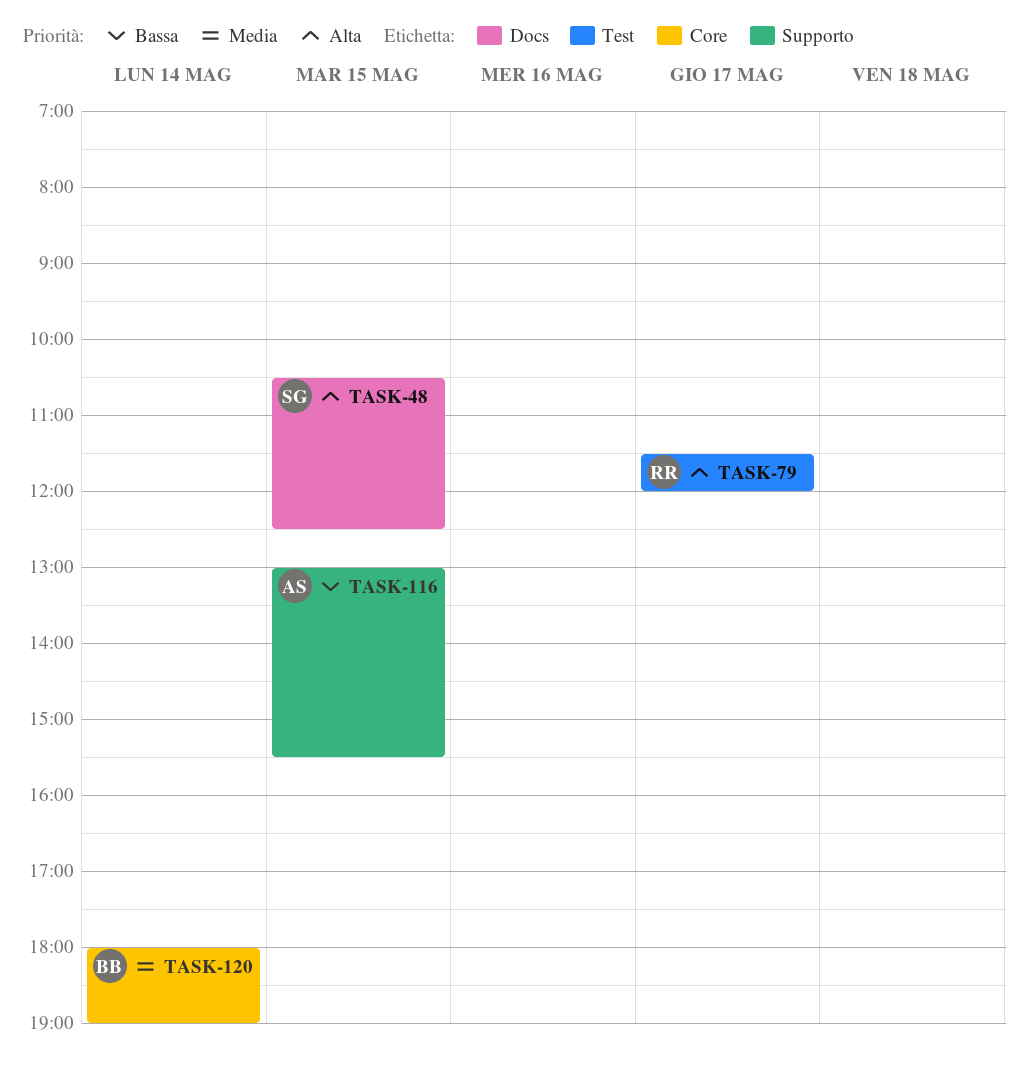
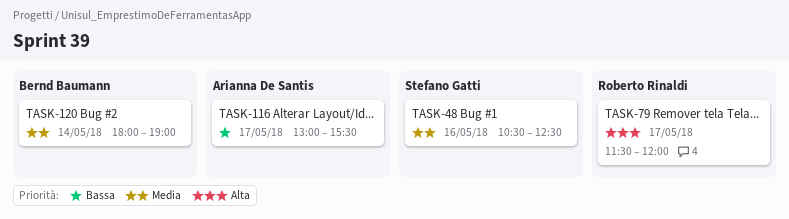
TASK-48, priority: Alta -> Media
TASK-48, day: May 15 -> May 16
TASK-116, day: May 15 -> May 17

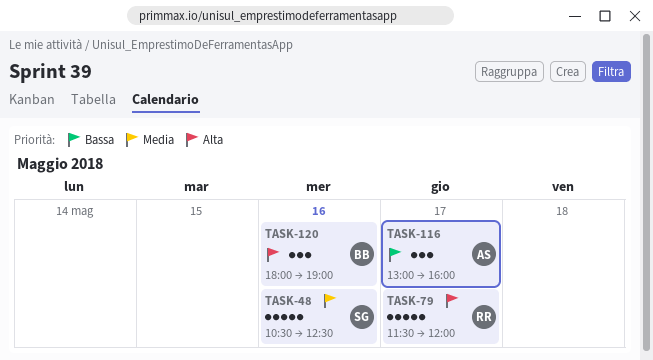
TASK-116, ends: 15:30 -> 16:00
TASK-120, priority: Media -> Alta
TASK-120, day: May 14 -> May 16

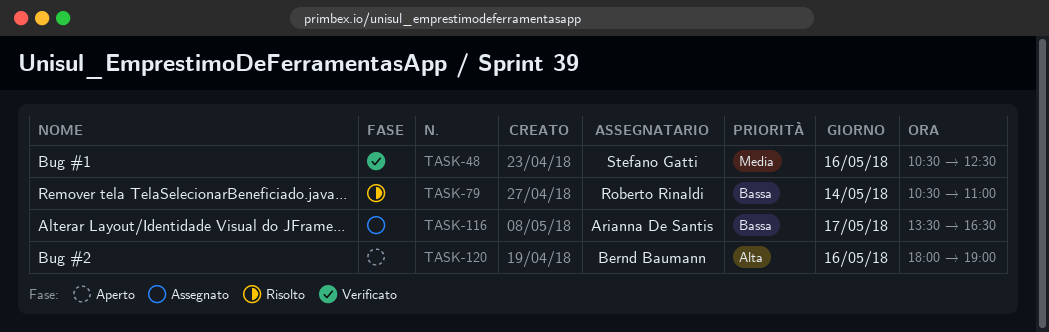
TASK-79, priority: Alta -> Bassa
TASK-79, day: May 17 -> May 14
TASK-79, begins: 11:30 -> 10:30
TASK-79, ends: 12:00 -> 11:00
TASK-116, begins: 13:00 -> 13:30
TASK-116, ends: 16:00 -> 16:30

